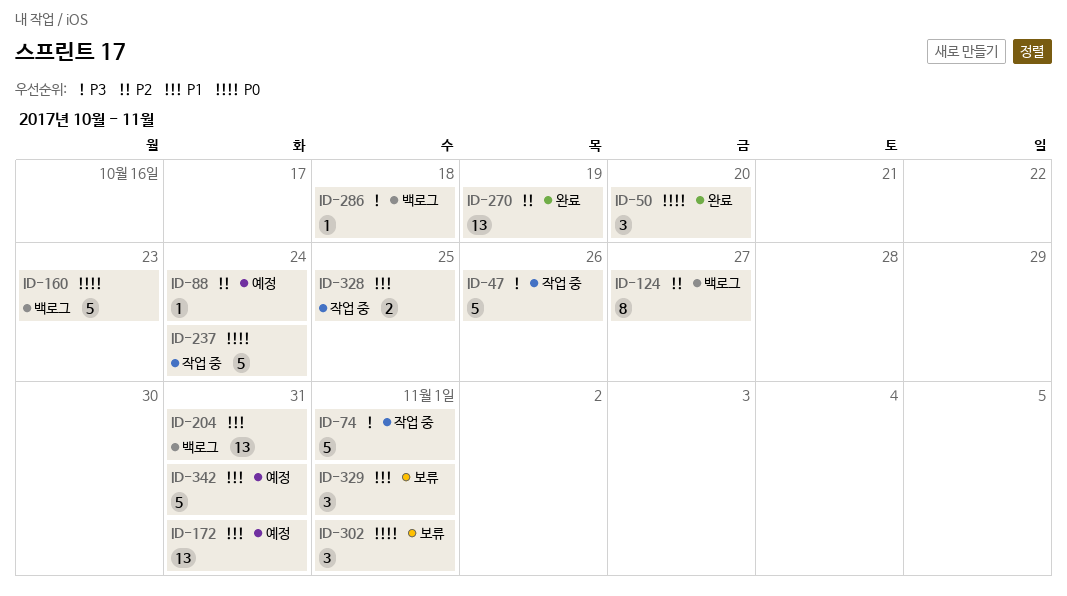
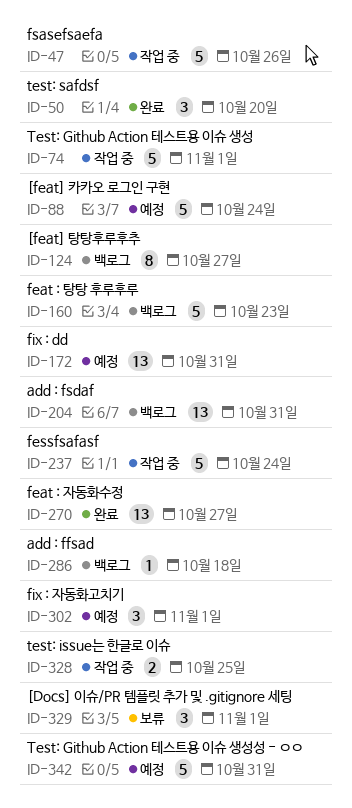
ID-88, estimate: 1 -> 5
ID-270, due: Oct 19 -> Oct 27
ID-302, status: 보류 -> 예정

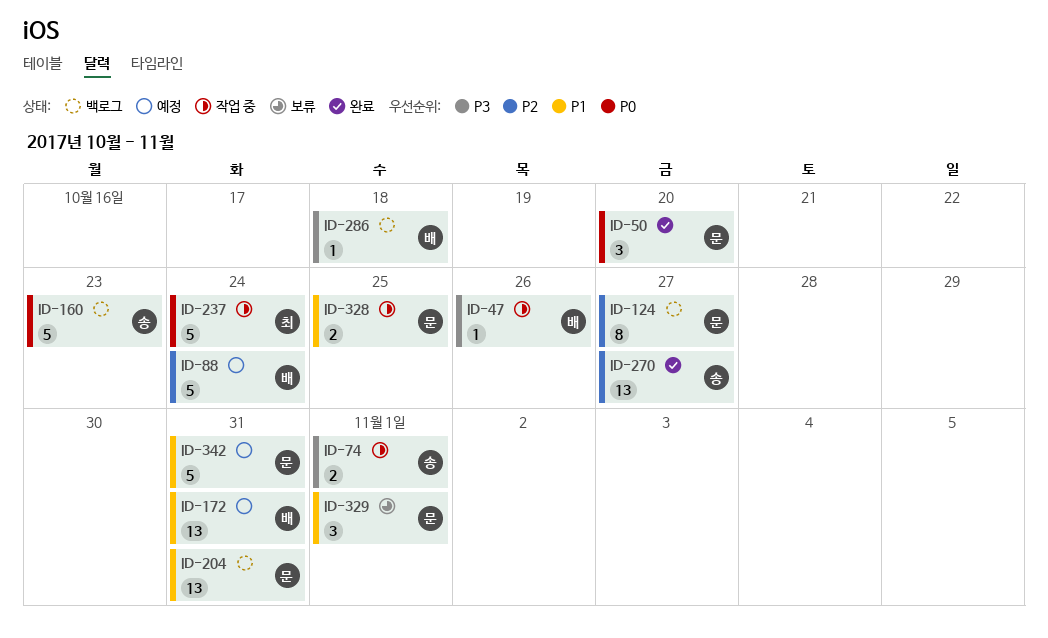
ID-47, estimate: 5 -> 1
ID-74, estimate: 5 -> 2
ID-302: present -> none

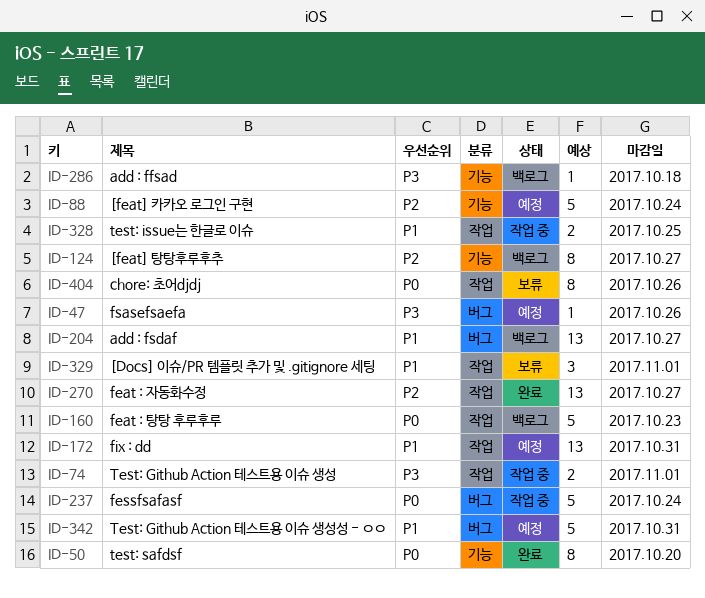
ID-47, status: 작업 중 -> 예정
ID-50, estimate: 3 -> 8
ID-204, due: Oct 31 -> Oct 27
ID-404: none -> present

